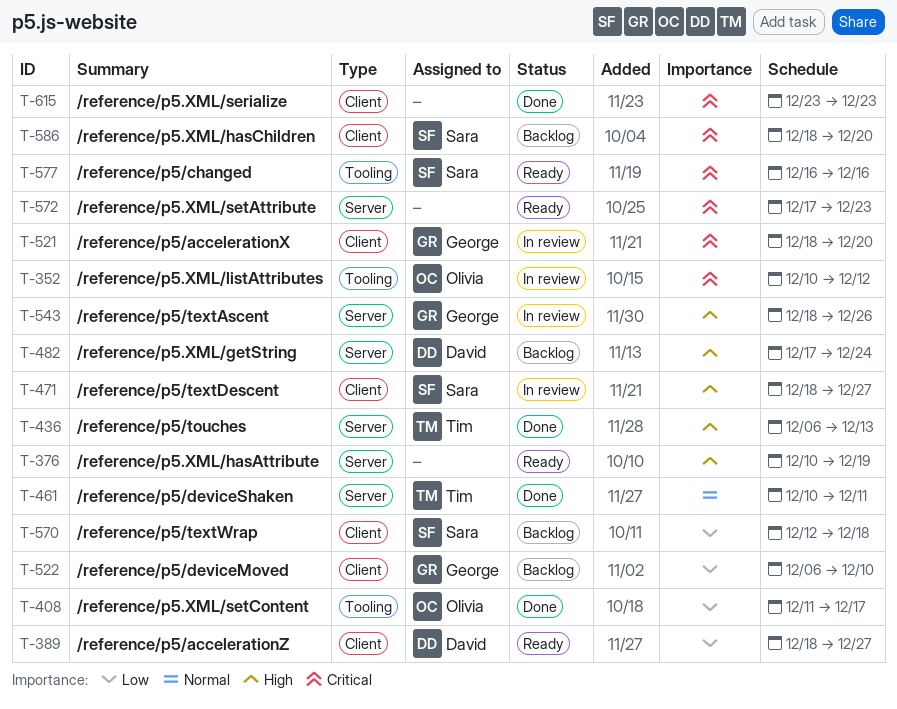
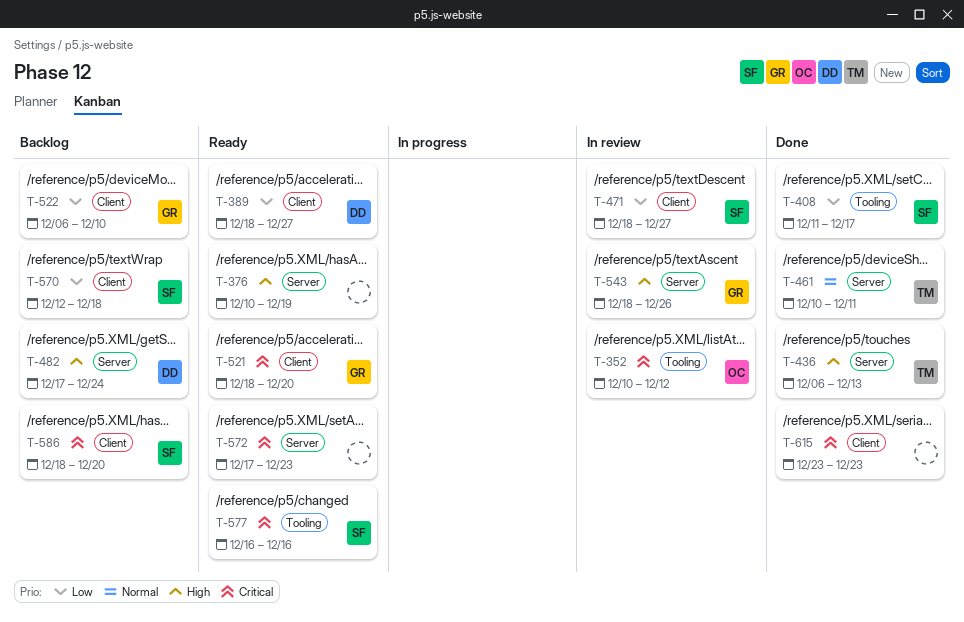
T-408, owner: Olivia -> Sara
T-471, priority: High -> Low
T-521, status: In review -> Ready

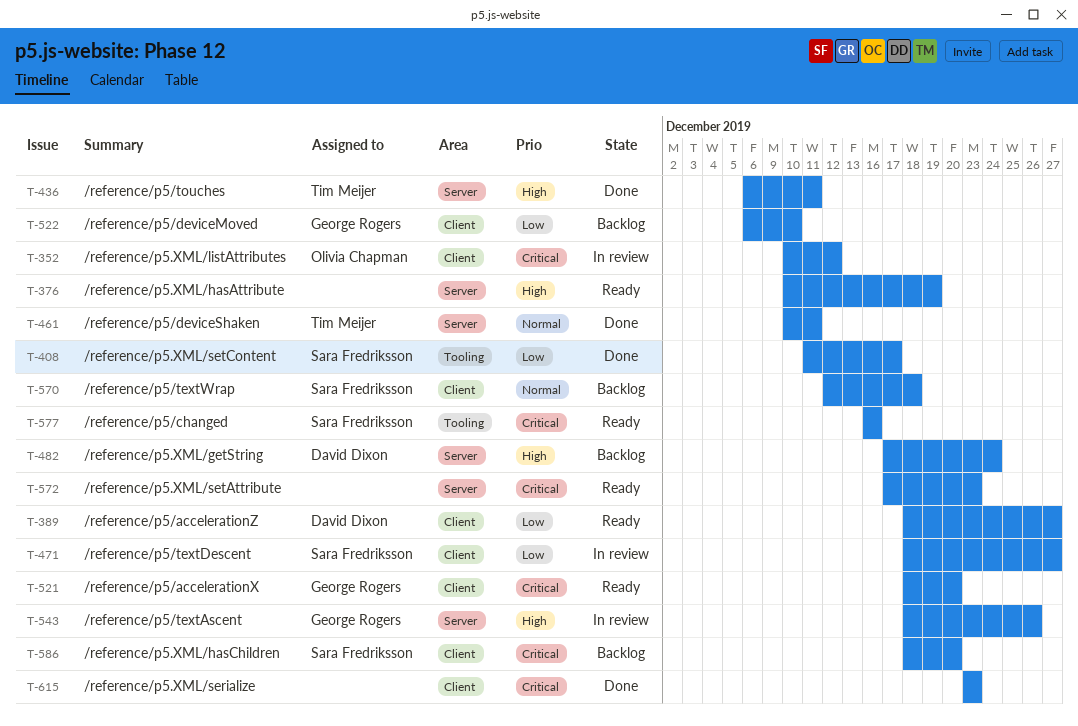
T-352, label: Tooling -> Client
T-436, due: Dec 13 -> Dec 11
T-570, priority: Low -> Normal

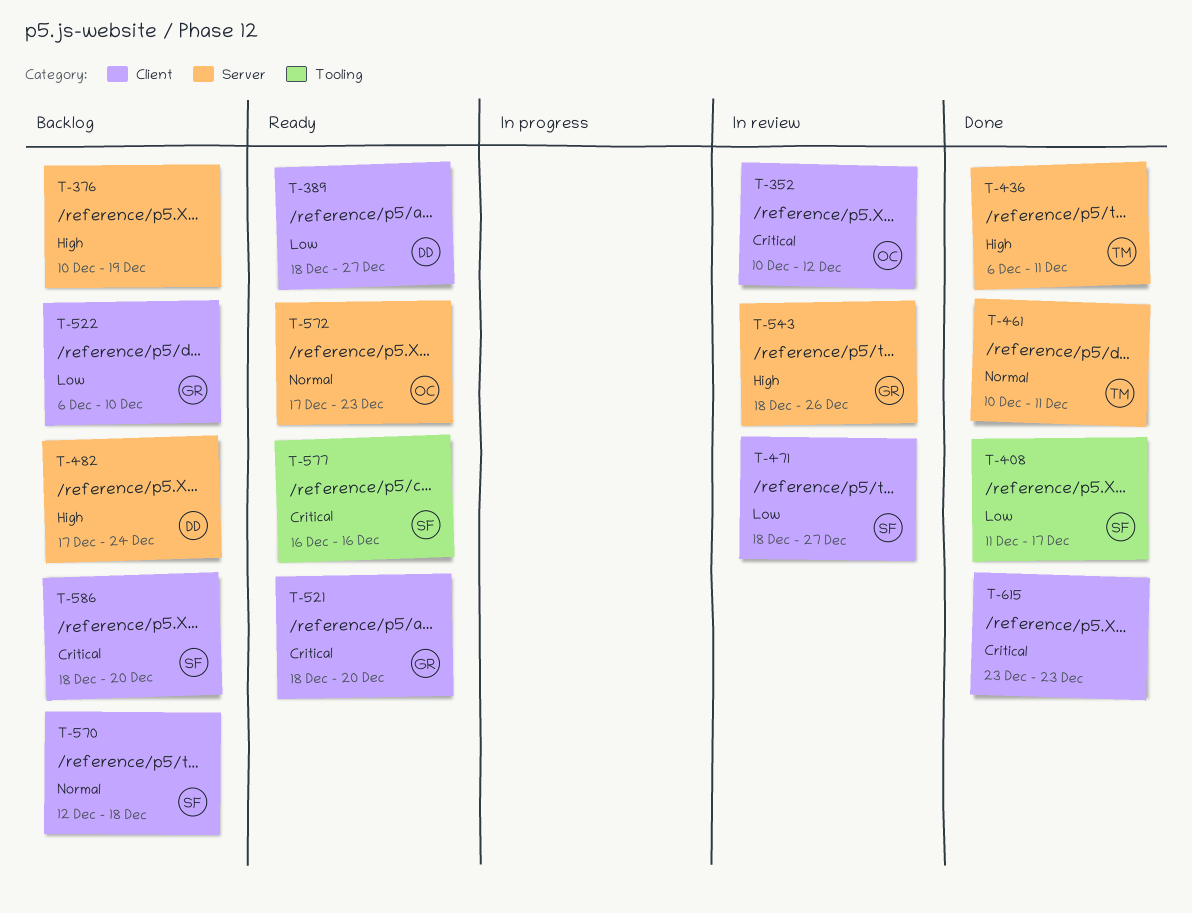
T-376, status: Ready -> Backlog
T-572, owner: none -> Olivia Chapman
T-572, priority: Critical -> Normal

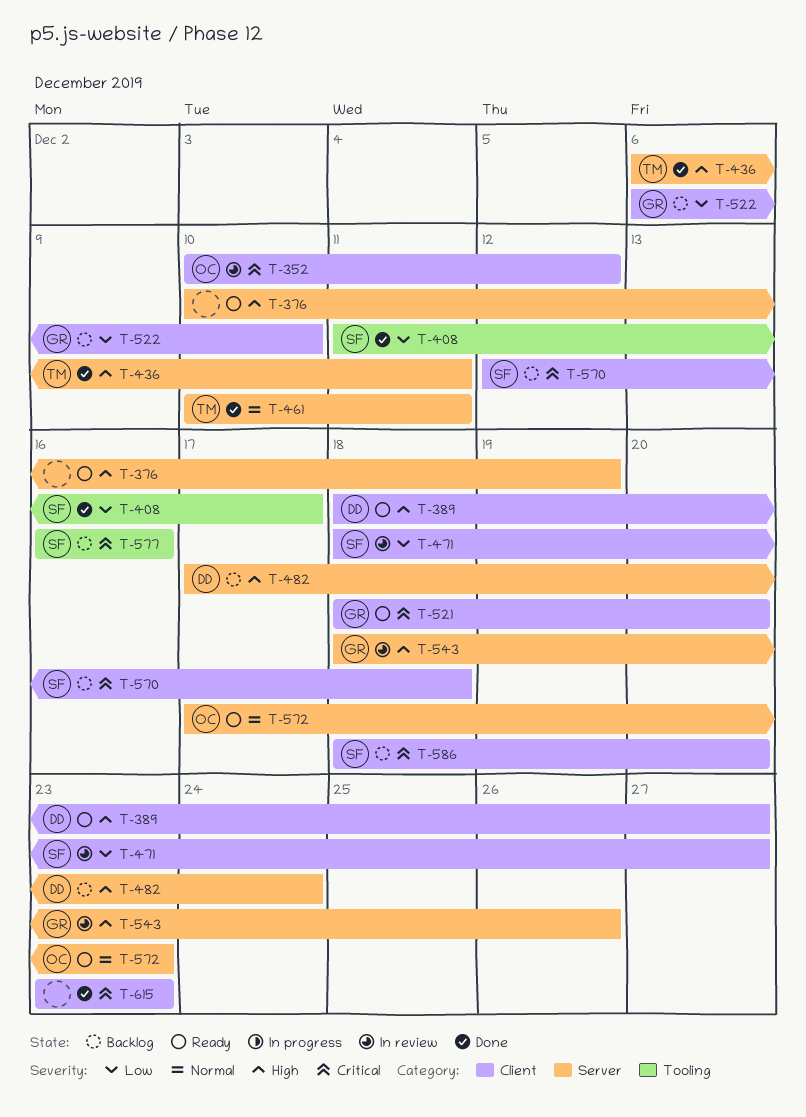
T-376, status: Backlog -> Ready
T-389, priority: Low -> High
T-570, priority: Normal -> Critical
T-577, status: Ready -> Backlog

